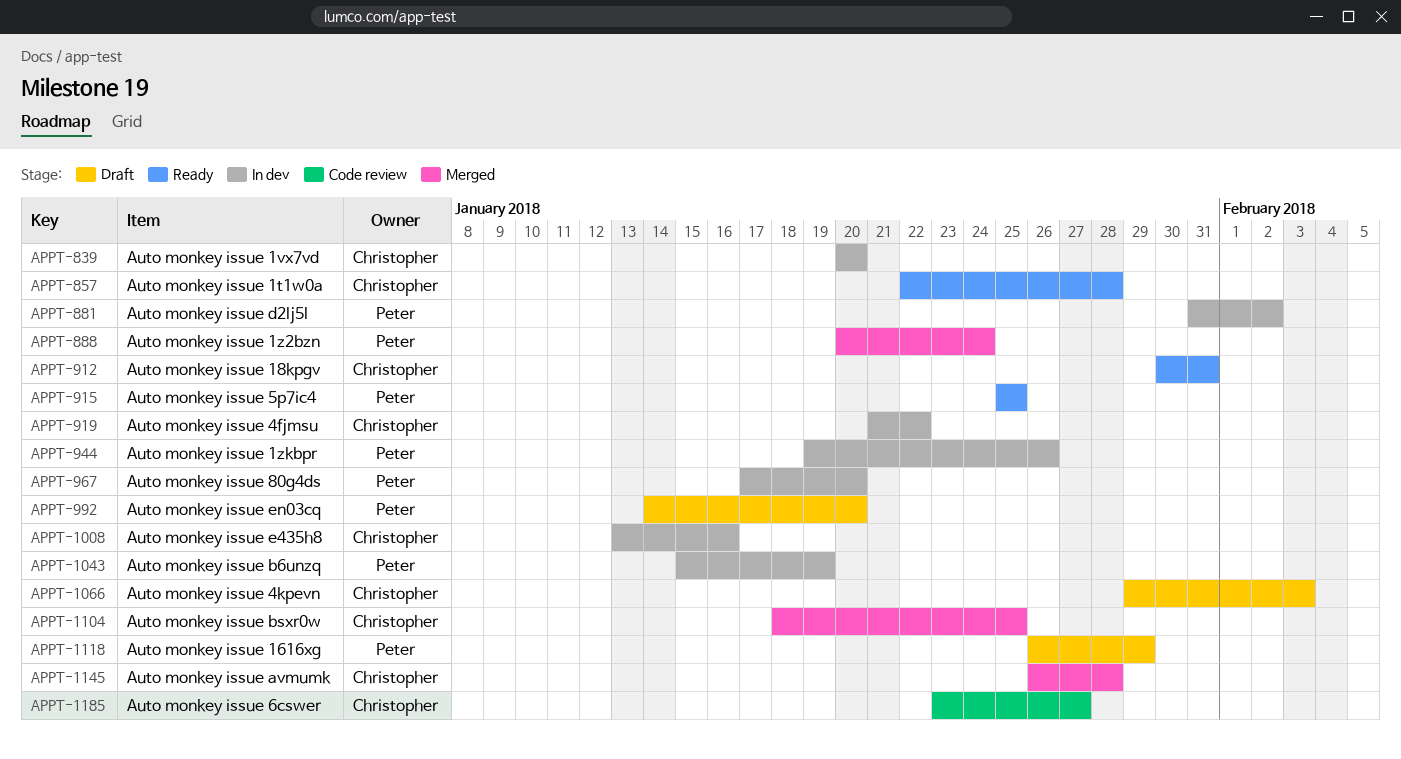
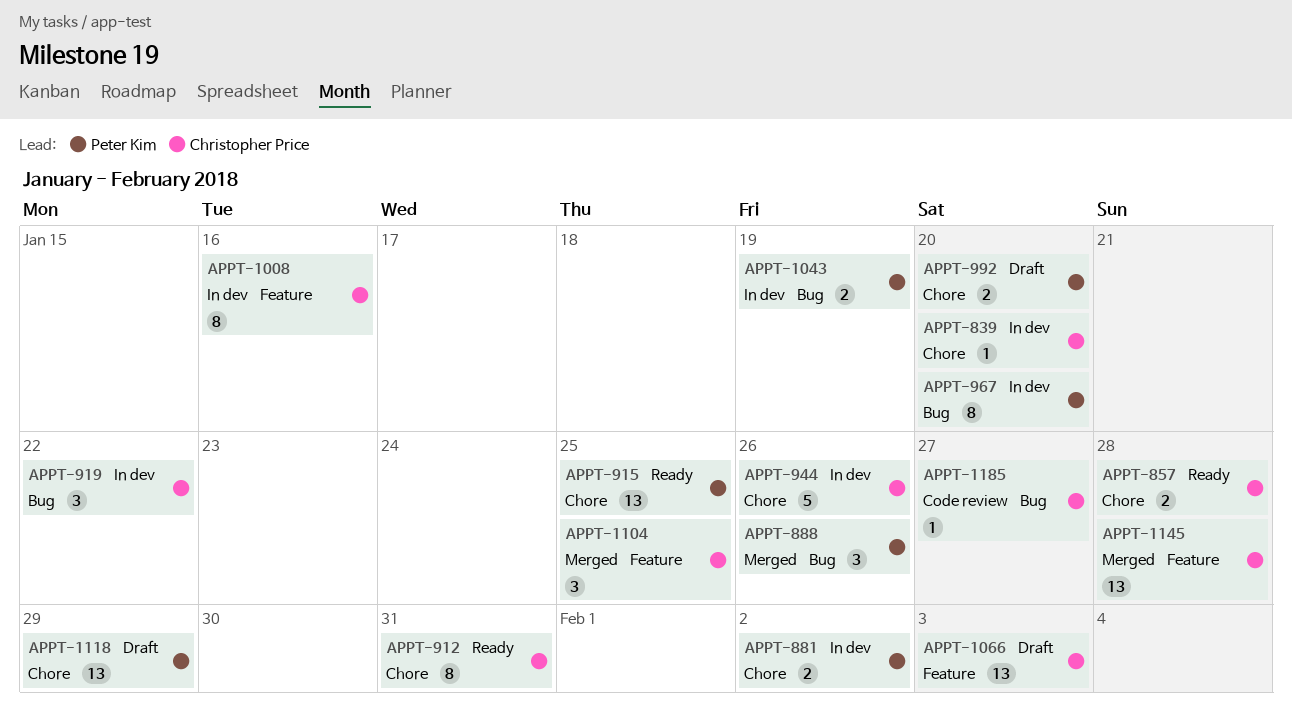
APPT-888, due: Jan 24 -> Jan 26
APPT-944, owner: Peter Kim -> Christopher Price

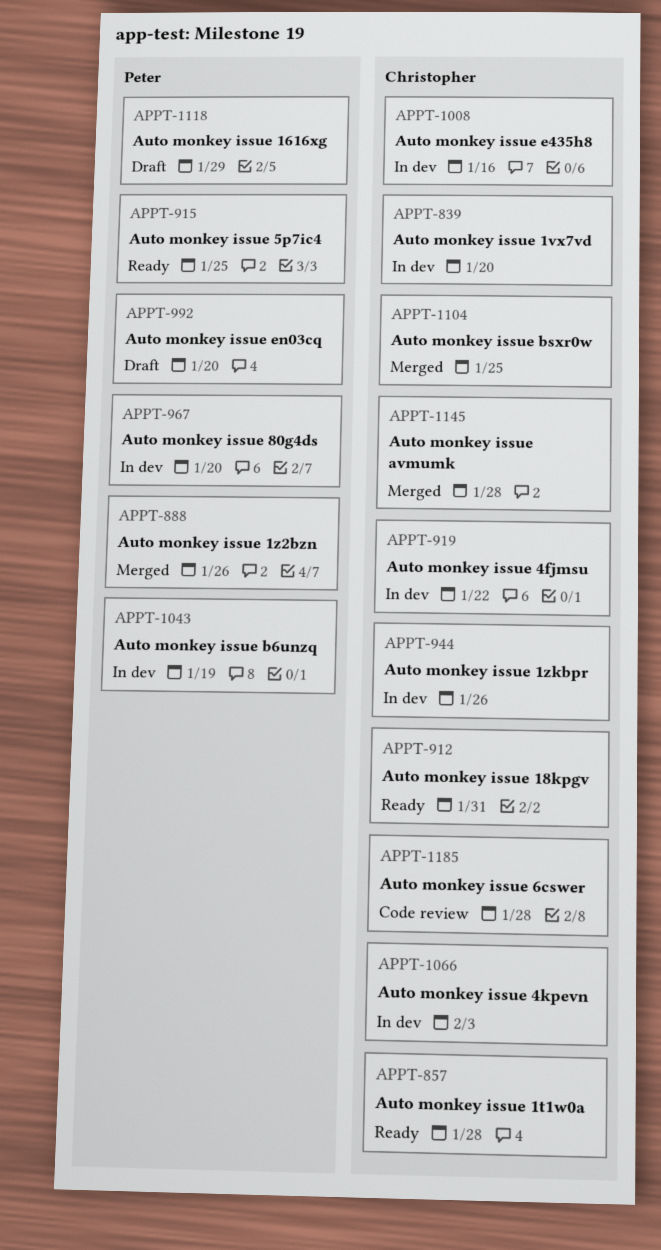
APPT-881: present -> none
APPT-1066, status: Draft -> In dev
APPT-1185, due: Jan 27 -> Jan 28

